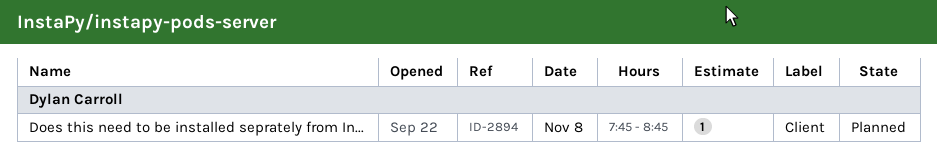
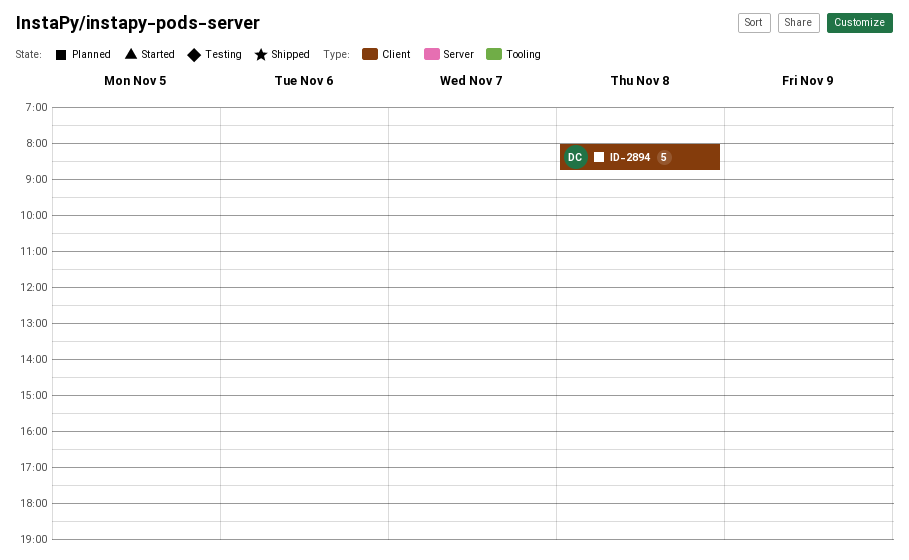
ID-2894, estimate: 1 -> 5
ID-2894, begins: 07:45 -> 08:00

